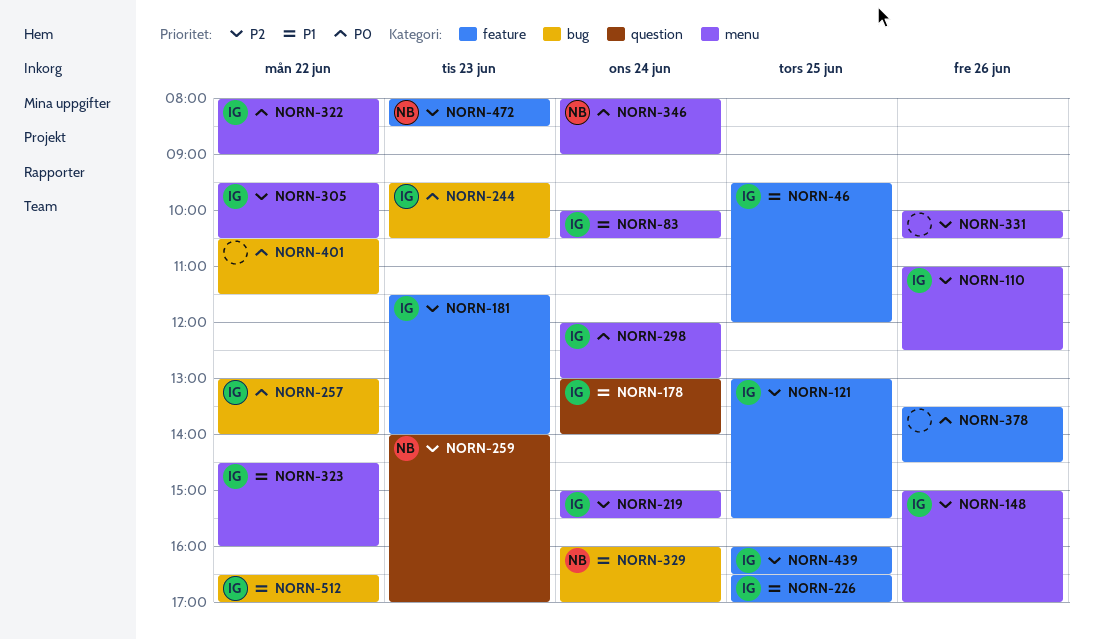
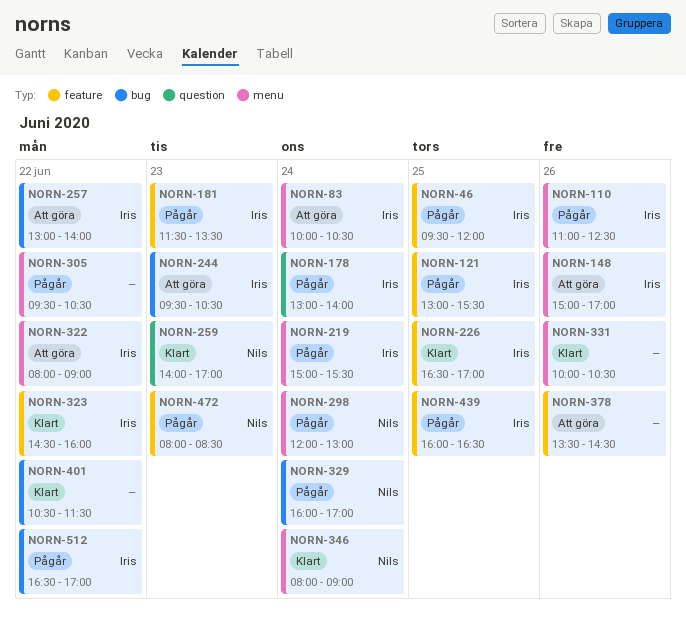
NORN-181, ends: 14:00 -> 13:30
NORN-298, owner: Iris -> Nils
NORN-305, owner: Iris -> none
NORN-323, label: menu -> feature

